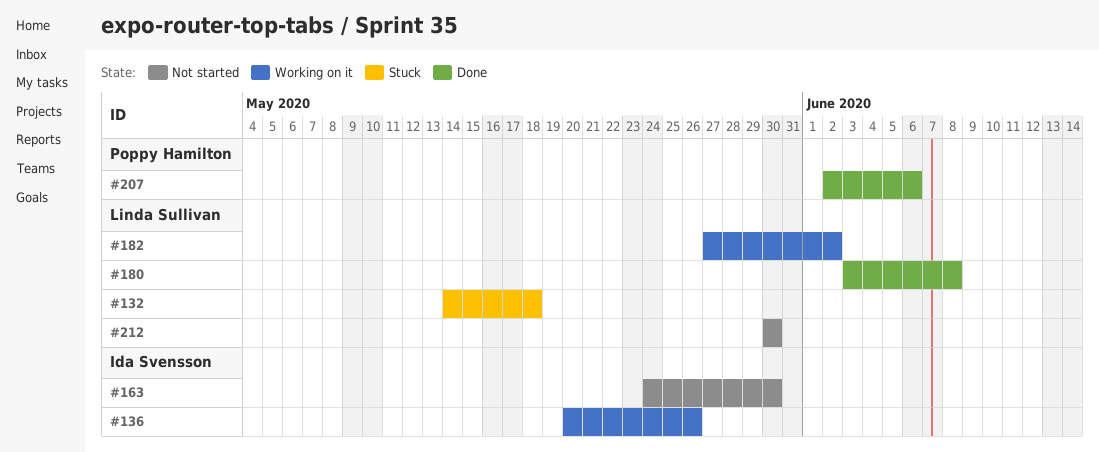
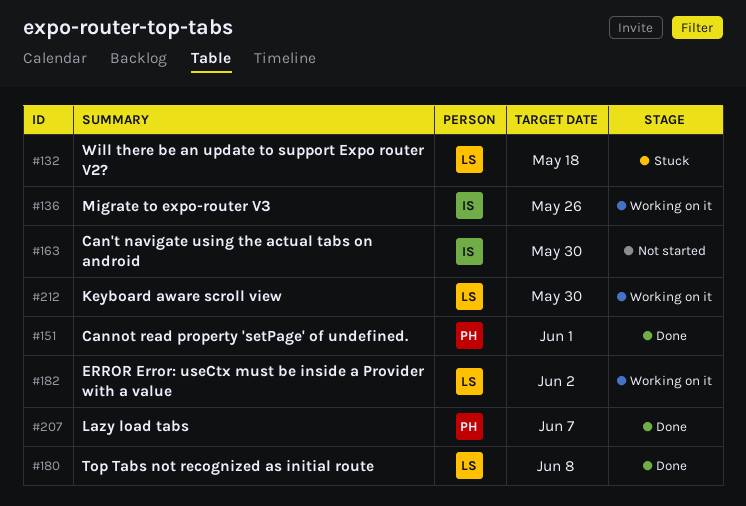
#151: none -> present
#207, due: Jun 6 -> Jun 7
#212, status: Not started -> Working on it

